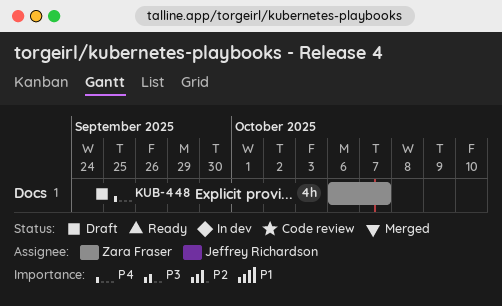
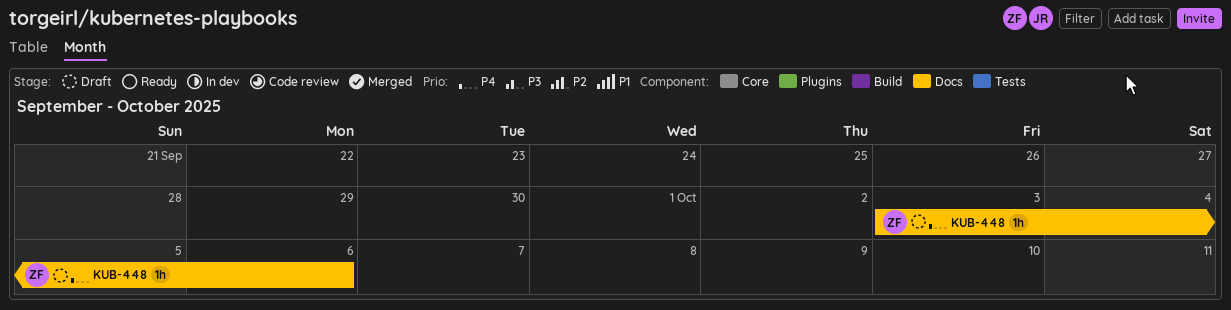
KUB-448, estimate: 4h -> 1h
KUB-448, start: Oct 6 -> Oct 3
KUB-448, due: Oct 7 -> Oct 6

